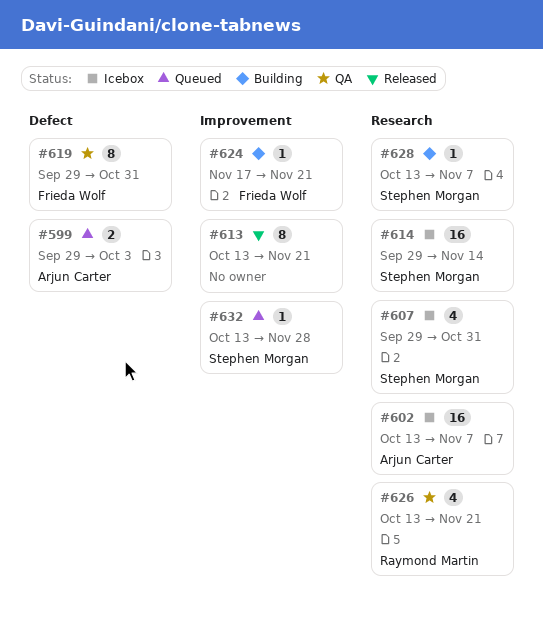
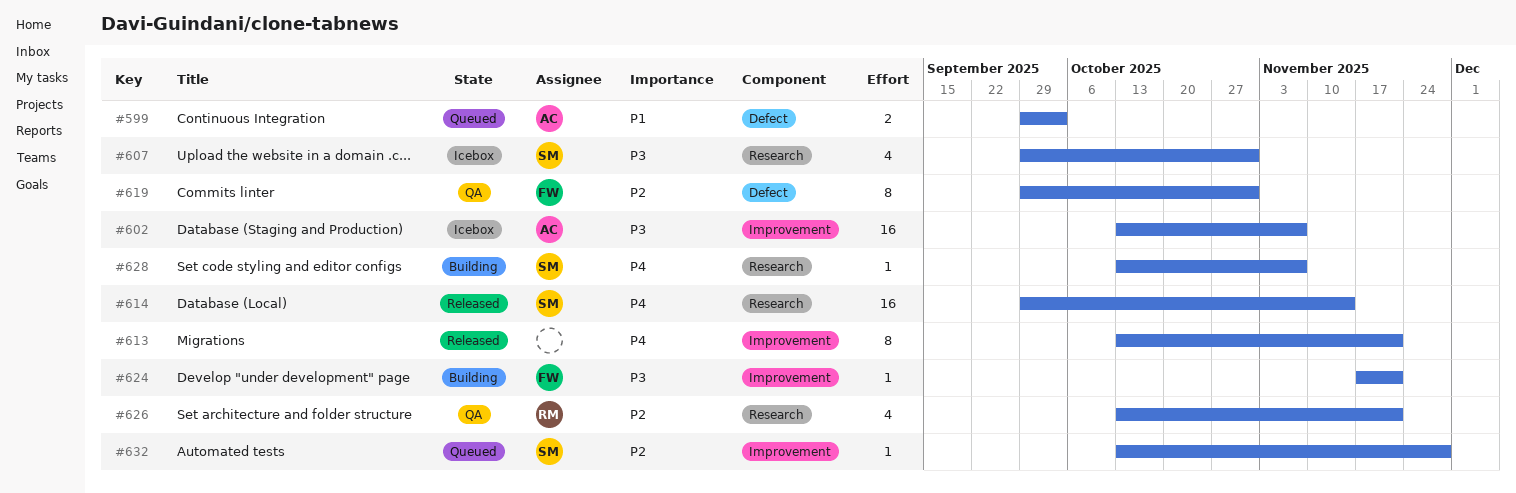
#602, label: Research -> Improvement
#614, status: Icebox -> Released

